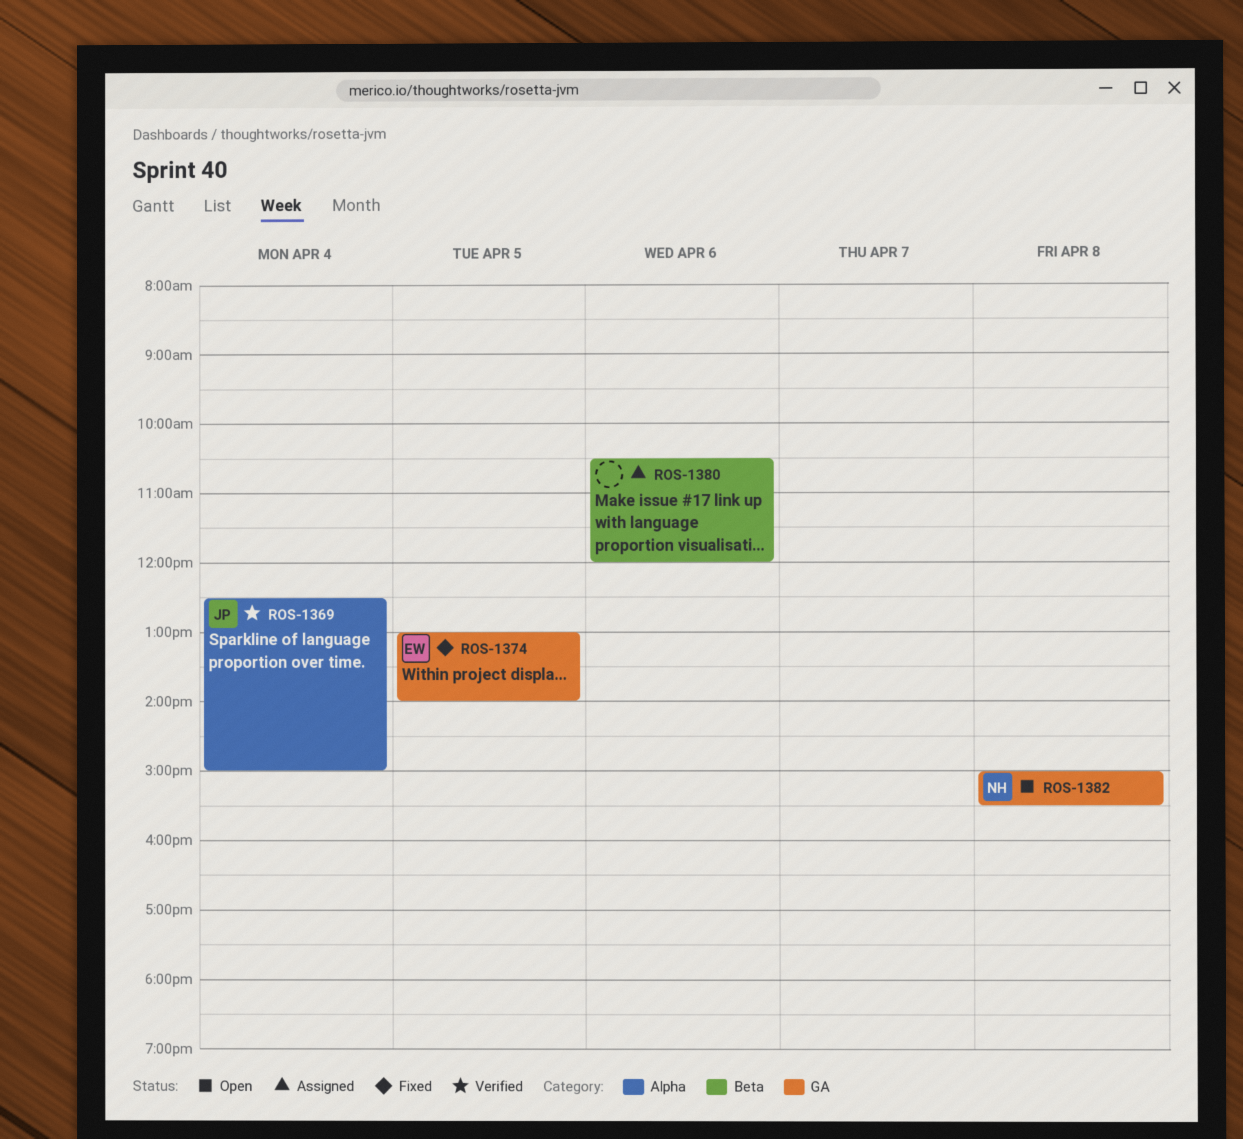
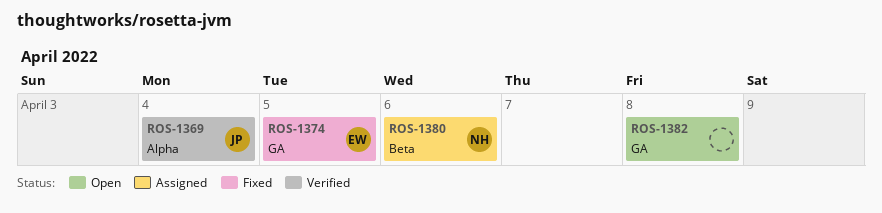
ROS-1380, owner: none -> NH
ROS-1382, owner: NH -> none

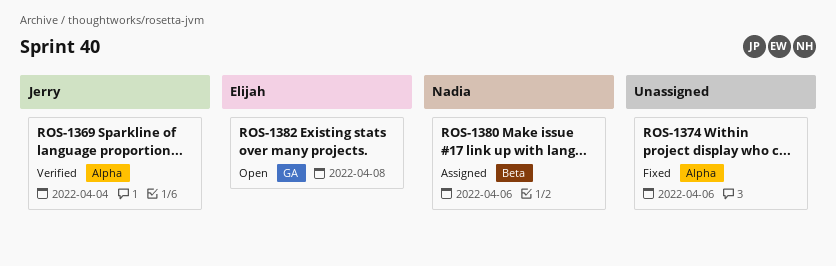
ROS-1374, owner: Elijah -> none
ROS-1374, label: GA -> Alpha
ROS-1374, day: Apr 5 -> Apr 6
ROS-1382, owner: none -> Elijah

